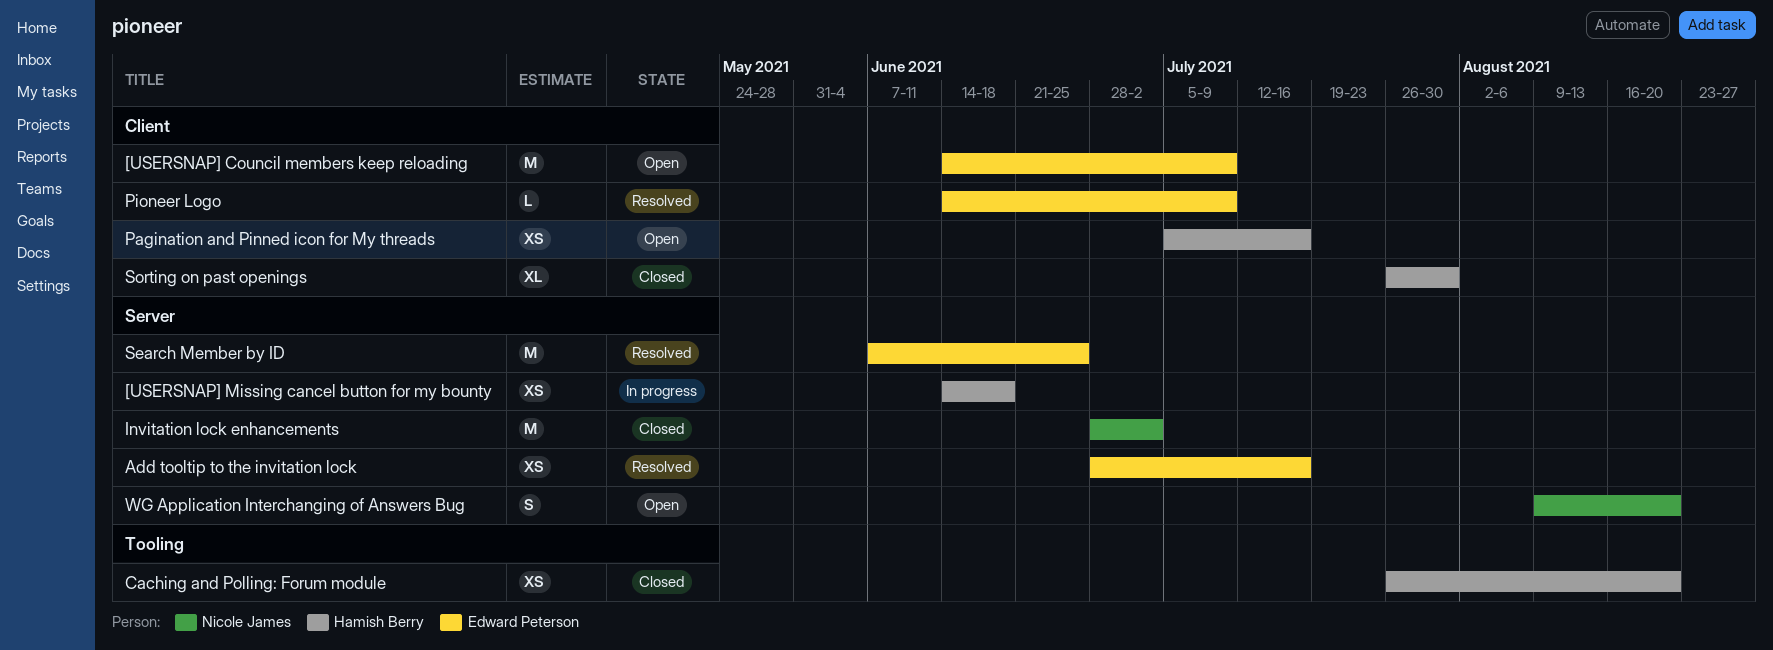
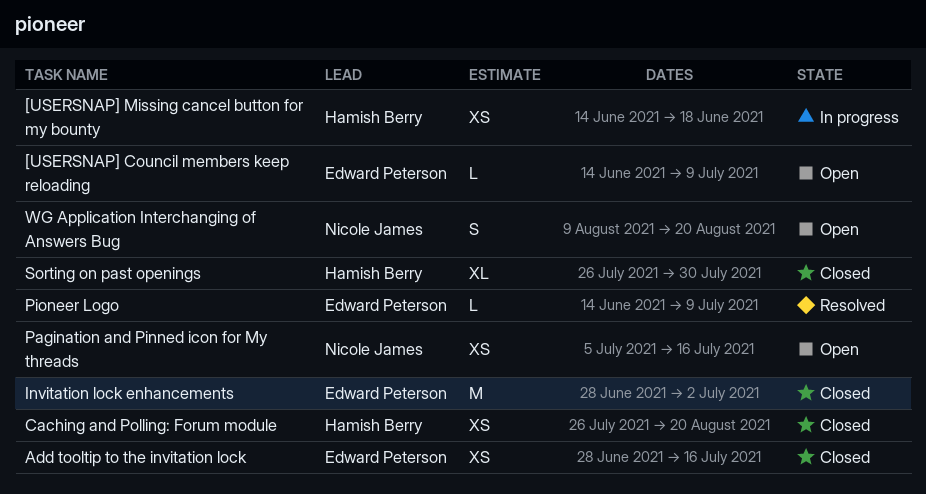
[USERSNAP] Council members keep reloading, estimate: M -> L
Add tooltip to the invitation lock, status: Resolved -> Closed
Invitation lock enhancements, owner: Nicole James -> Edward Peterson
Pagination and Pinned icon for My threads, owner: Hamish Berry -> Nicole James
Search Member by ID: present -> none

